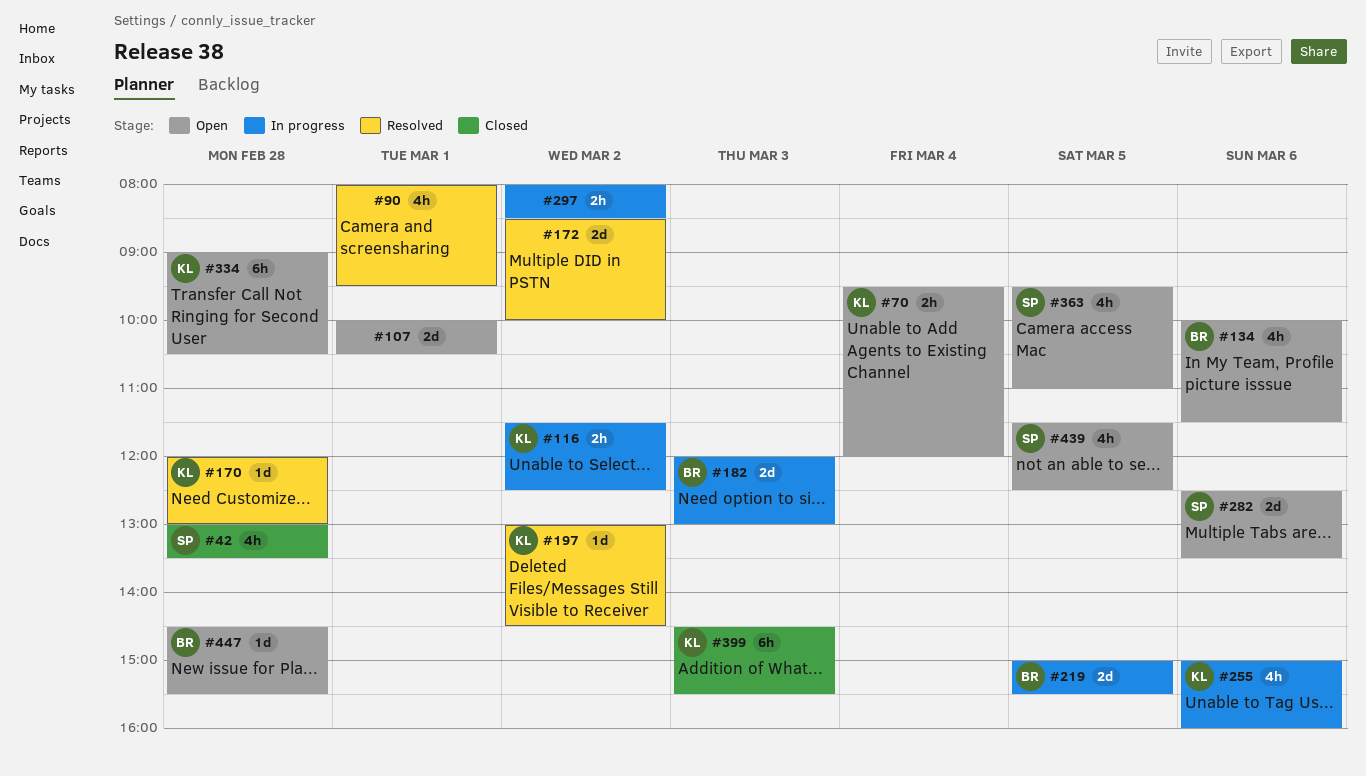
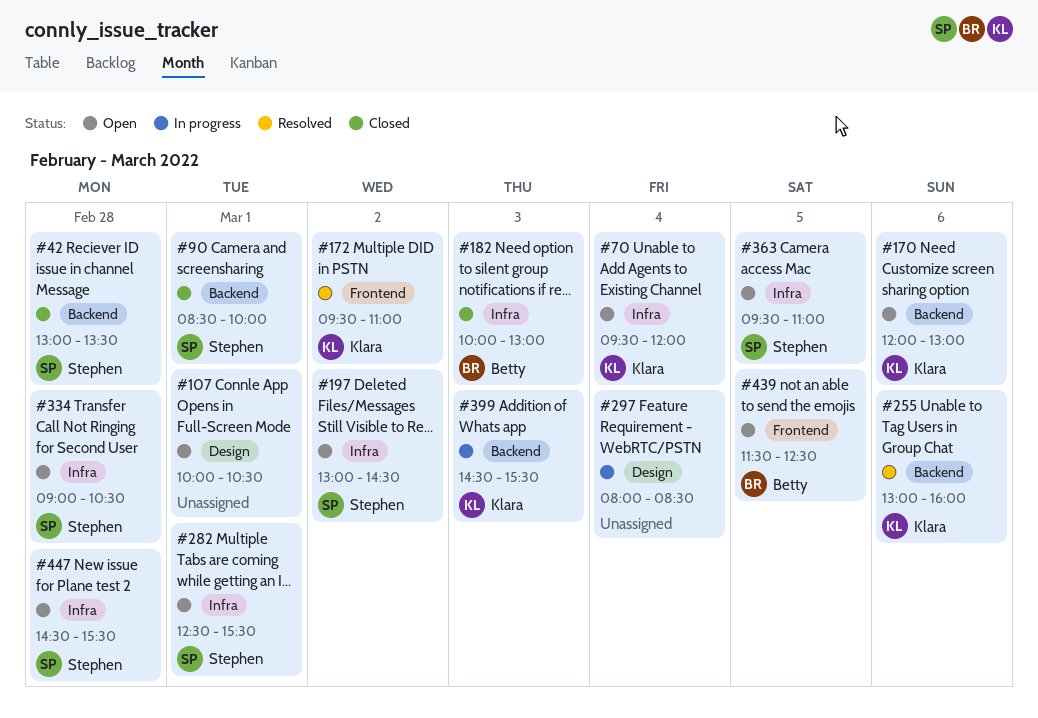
#90, status: Resolved -> Closed
#90, owner: none -> Stephen
#90, begins: 08:00 -> 08:30
#90, ends: 09:30 -> 10:00
#116: present -> none
#134: present -> none
#170, status: Resolved -> Open
#170, day: Feb 28 -> Mar 6
#172, owner: none -> Klara
#172, begins: 08:30 -> 09:30
#172, ends: 10:00 -> 11:00
#182, status: In progress -> Closed
#182, begins: 12:00 -> 10:00
#197, status: Resolved -> Open
#197, owner: Klara -> Stephen
#219: present -> none
#255, status: In progress -> Resolved
#255, begins: 15:00 -> 13:00
#282, day: Mar 6 -> Mar 1
#282, ends: 13:30 -> 15:30
#297, day: Mar 2 -> Mar 4
#334, owner: Klara -> Stephen
#399, status: Closed -> In progress
#439, owner: Stephen -> Betty
#447, owner: Betty -> Stephen

